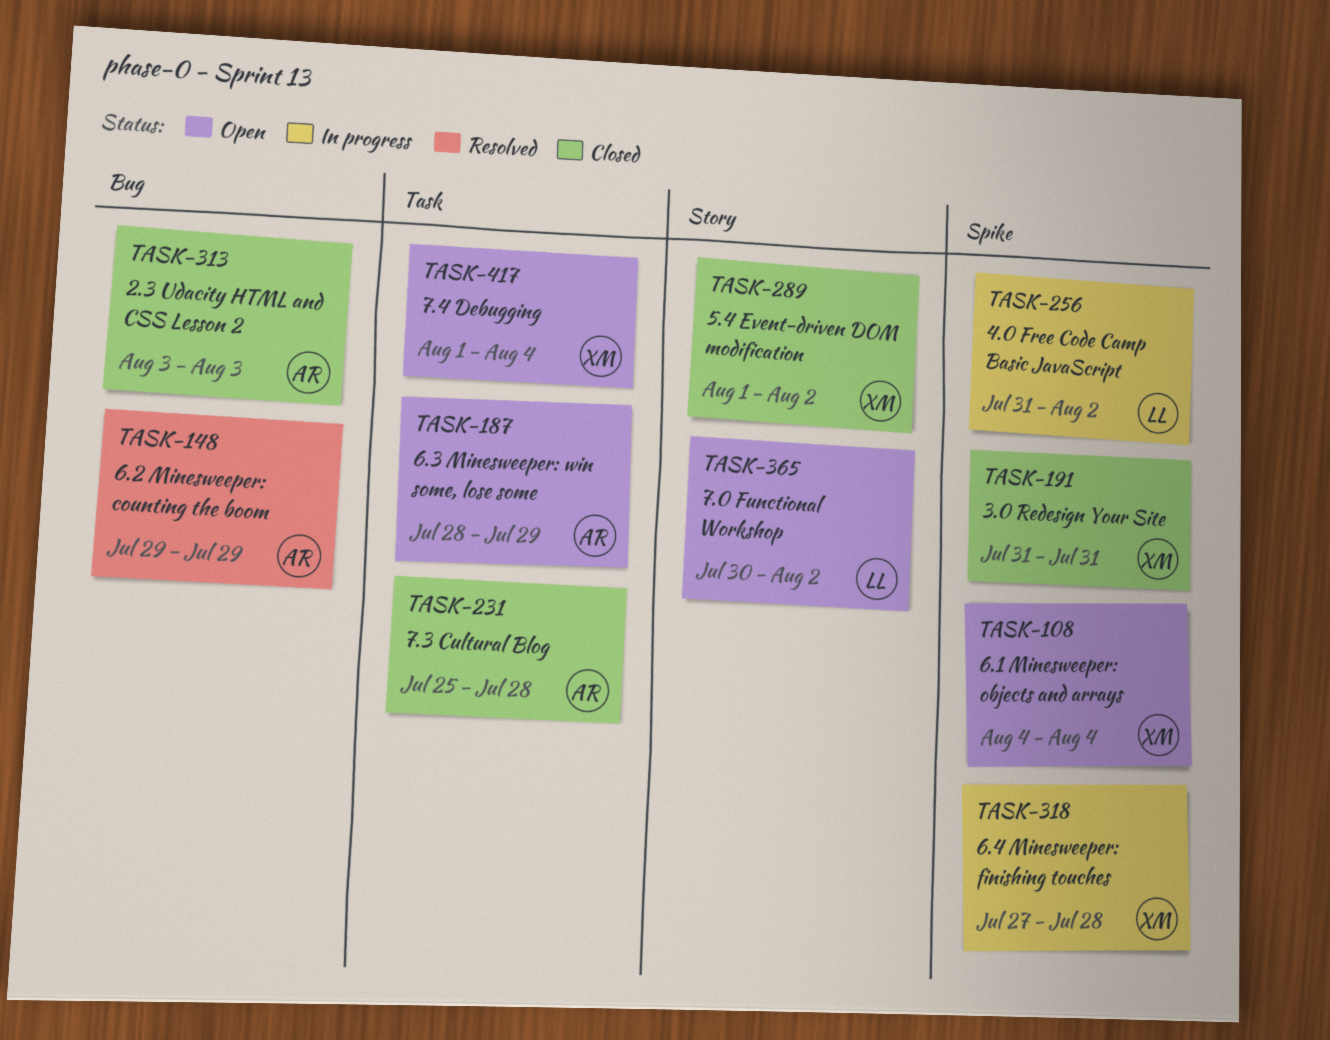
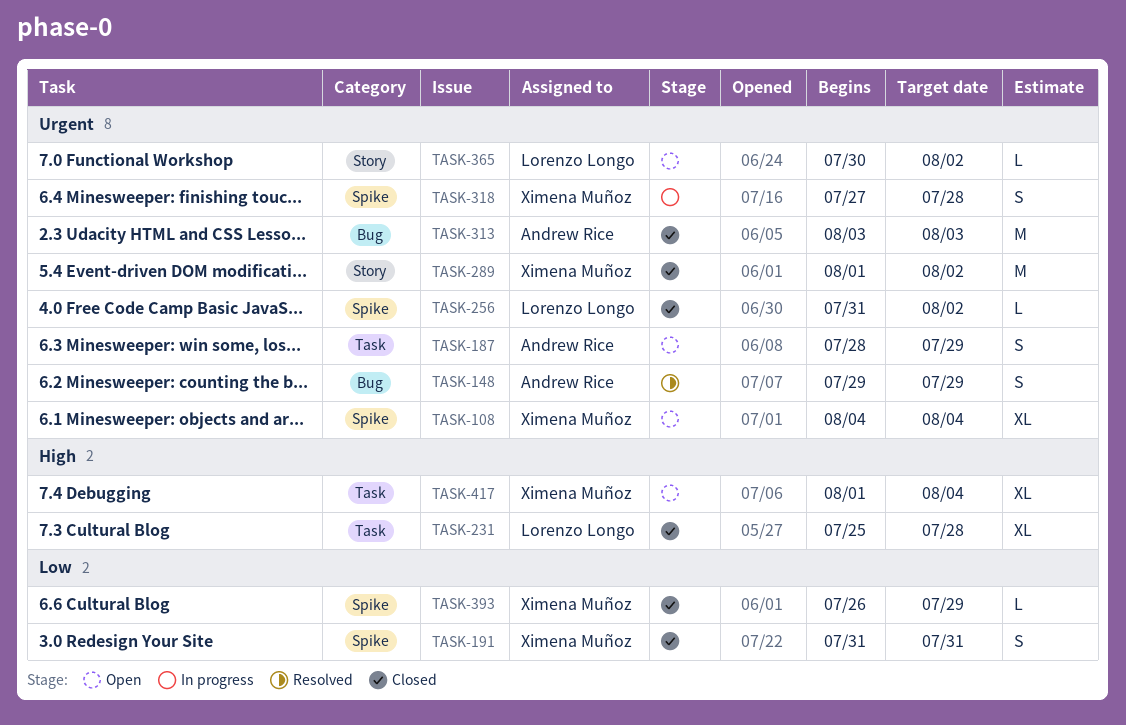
TASK-231, owner: Andrew Rice -> Lorenzo Longo
TASK-256, status: In progress -> Closed
TASK-393: none -> present

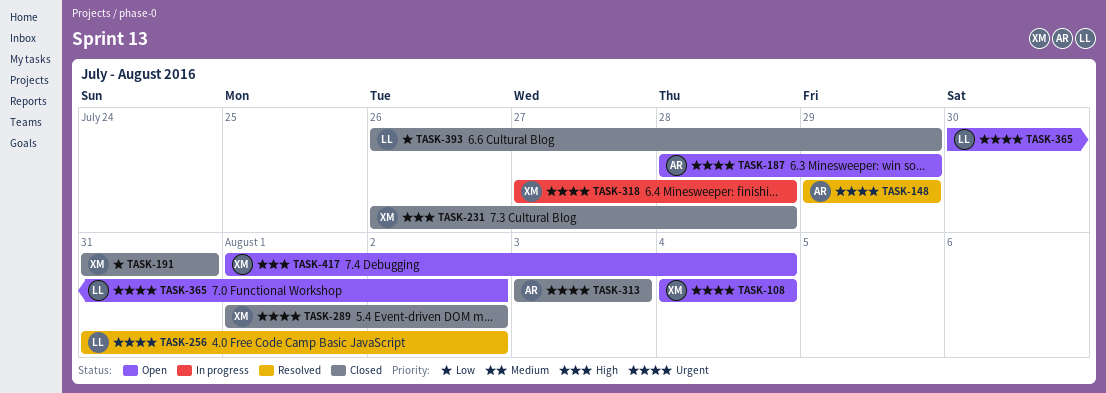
TASK-231, owner: Lorenzo Longo -> Ximena Muñoz
TASK-231, start: Jul 25 -> Jul 26
TASK-256, status: Closed -> Resolved
TASK-393, owner: Ximena Muñoz -> Lorenzo Longo

